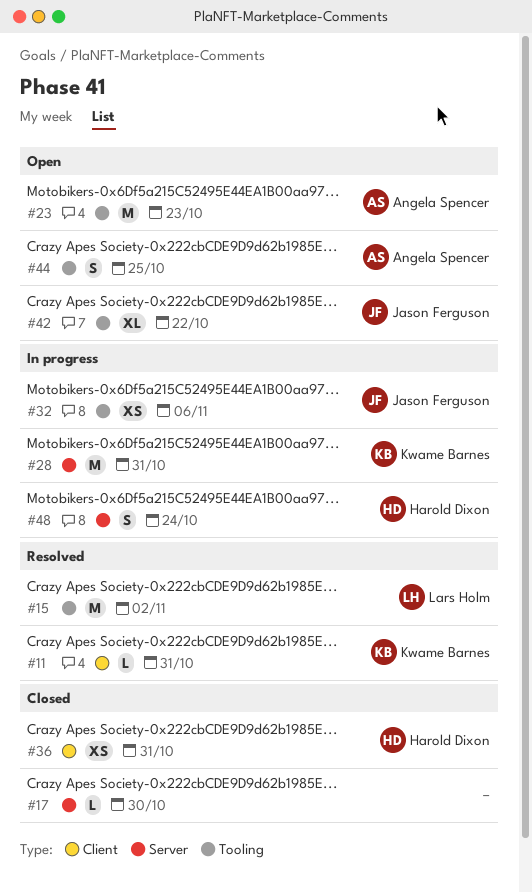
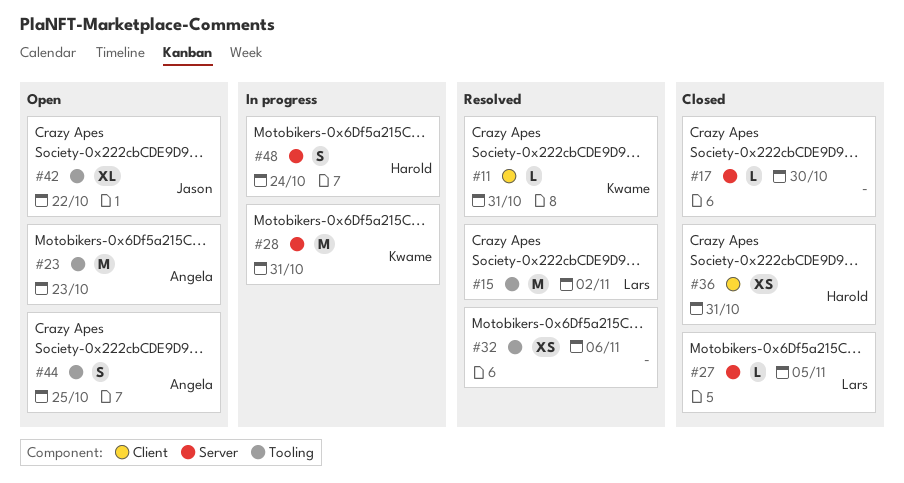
#27: none -> present
#32, status: In progress -> Resolved
#32, owner: Jason Ferguson -> none

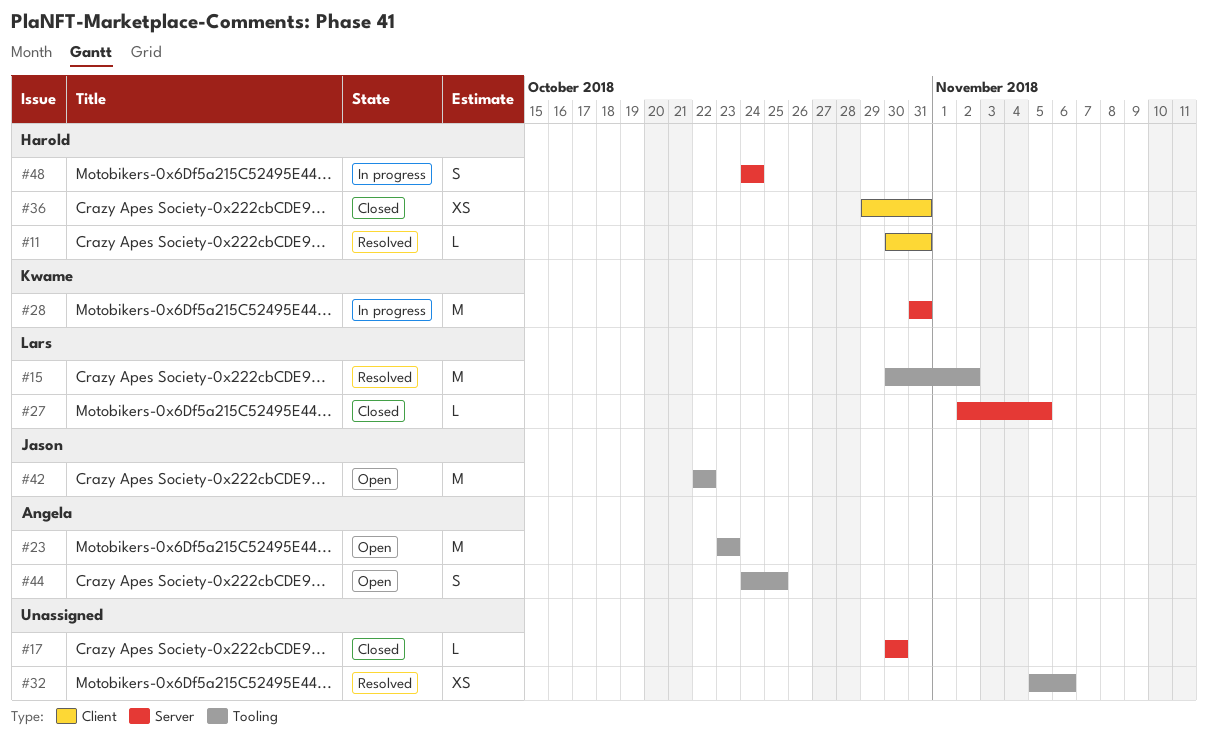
#11, owner: Kwame -> Harold
#42, estimate: XL -> M

